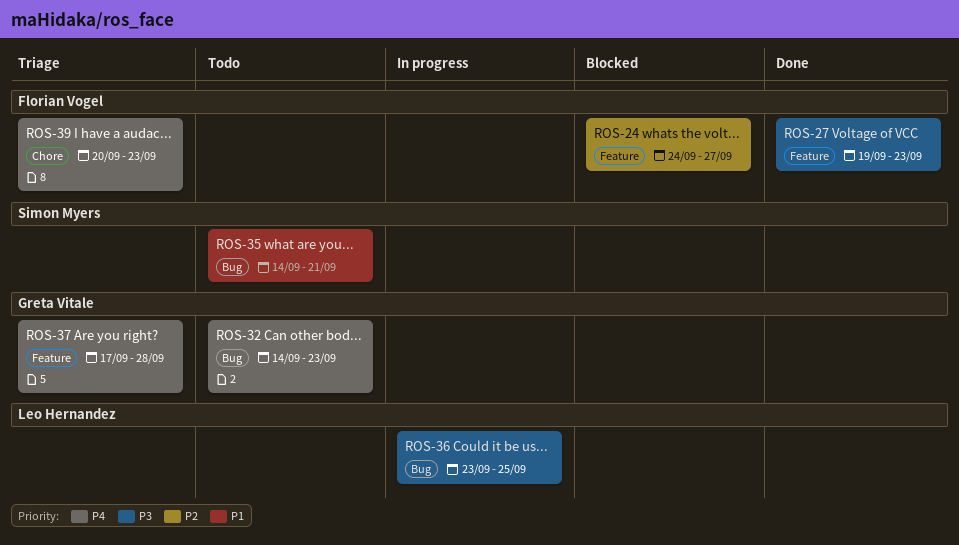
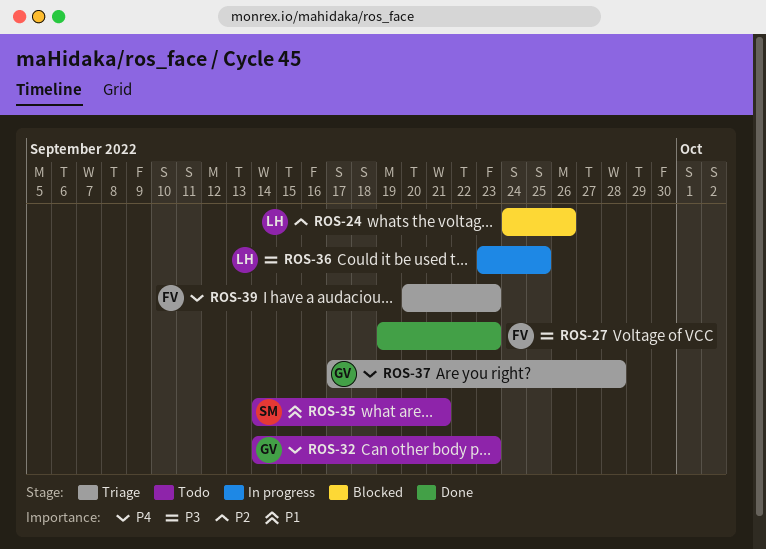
ROS-24, owner: Florian Vogel -> Leo Hernandez
ROS-24, due: Sep 27 -> Sep 26

